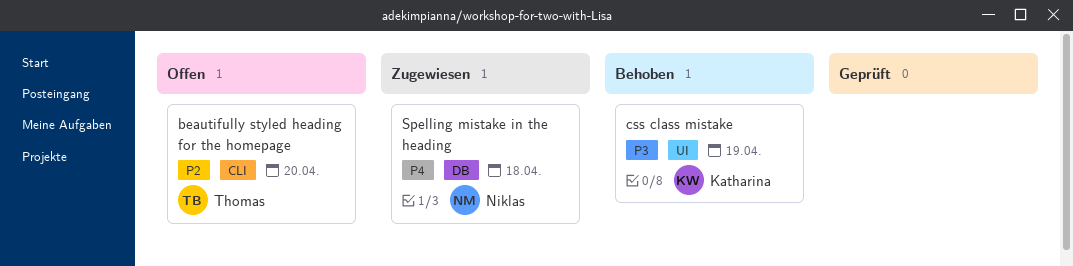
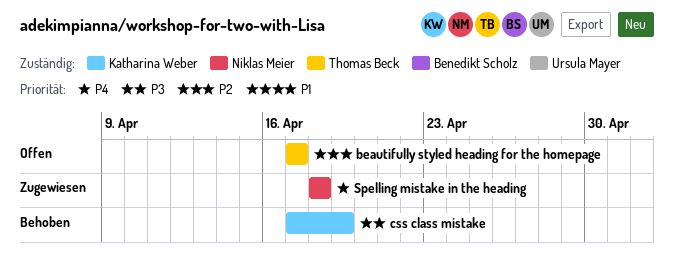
beautifully styled heading for the homepage, due: Apr 20 -> Apr 17

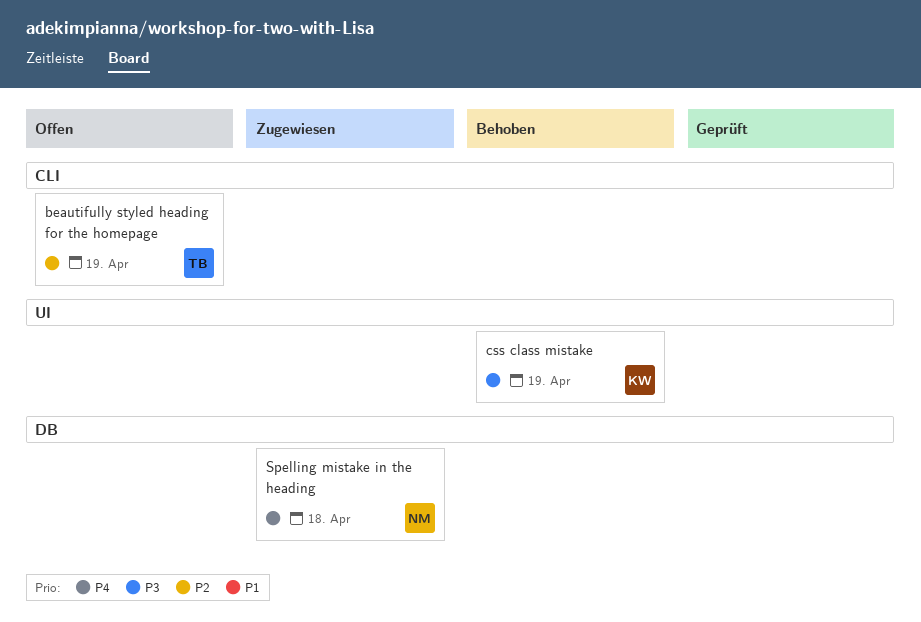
beautifully styled heading for the homepage, due: Apr 17 -> Apr 19

